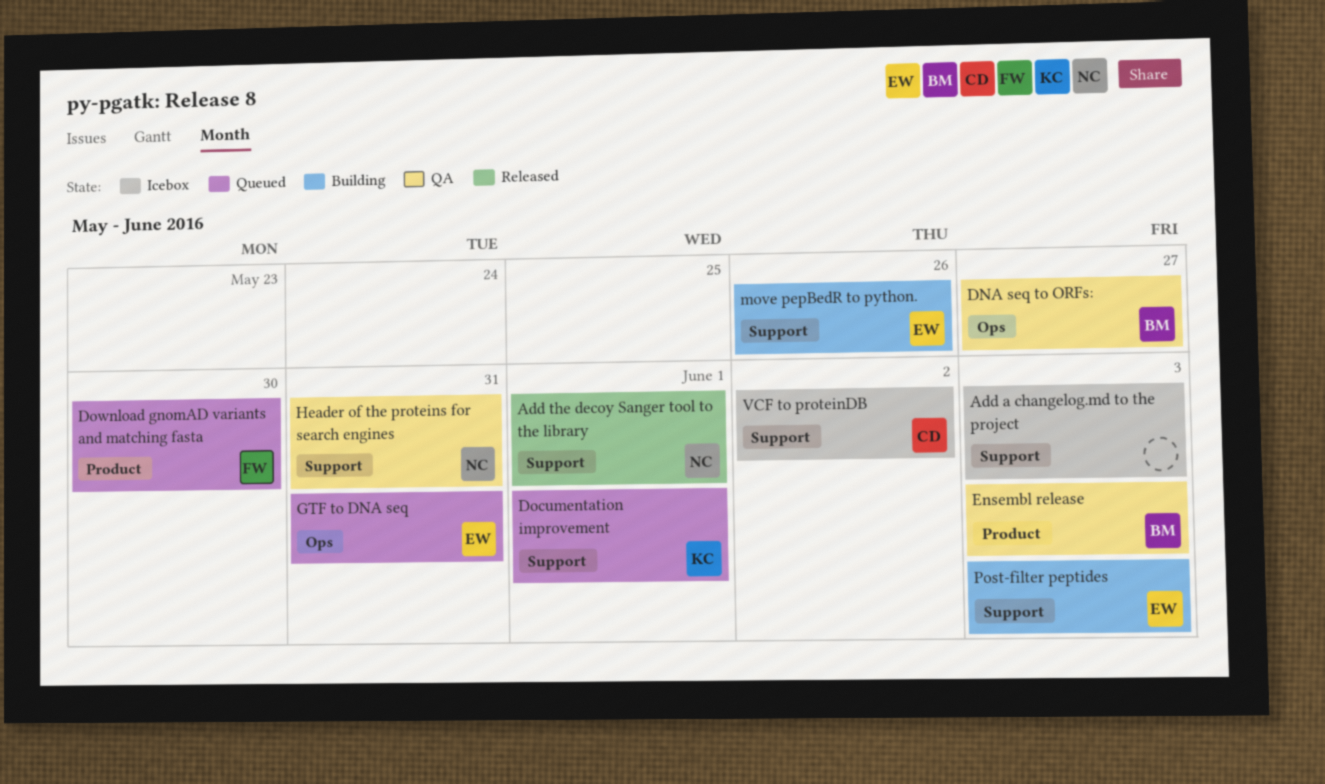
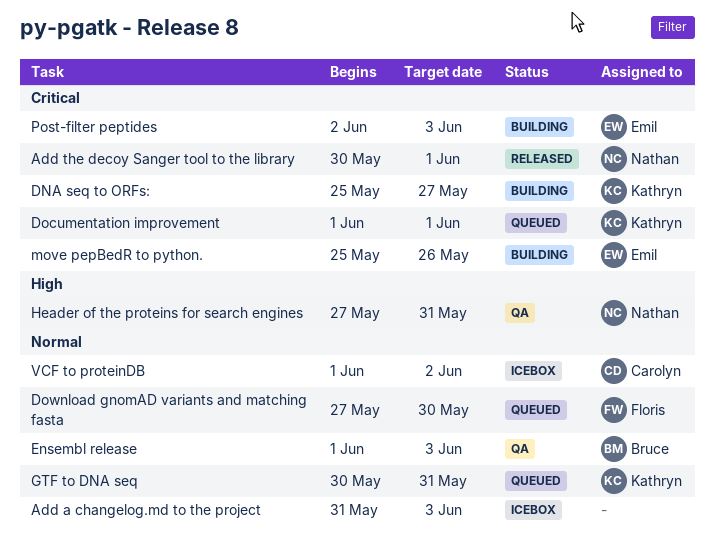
DNA seq to ORFs:, status: QA -> Building
DNA seq to ORFs:, owner: Bruce -> Kathryn
GTF to DNA seq, owner: Emil -> Kathryn

